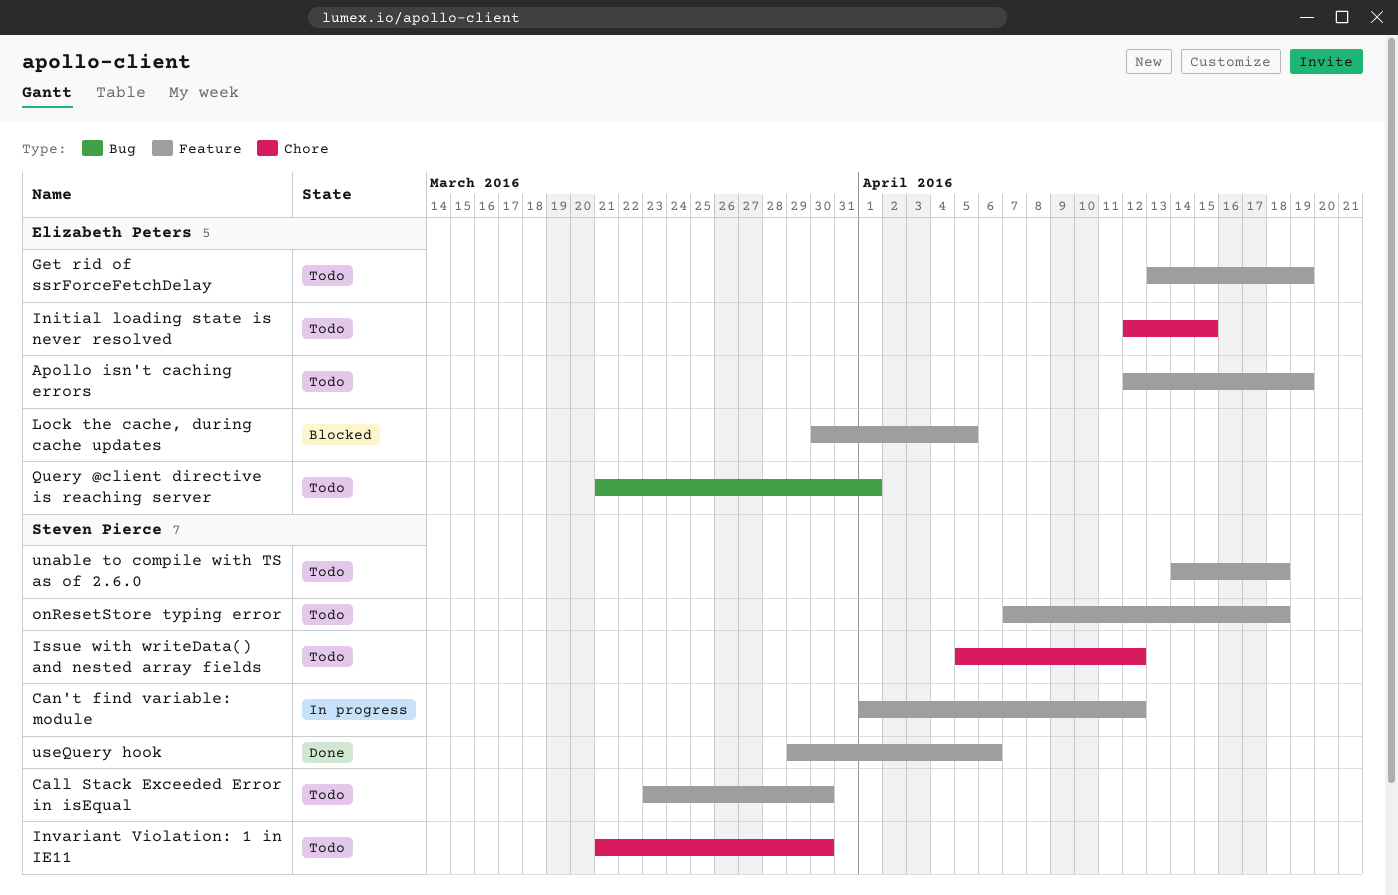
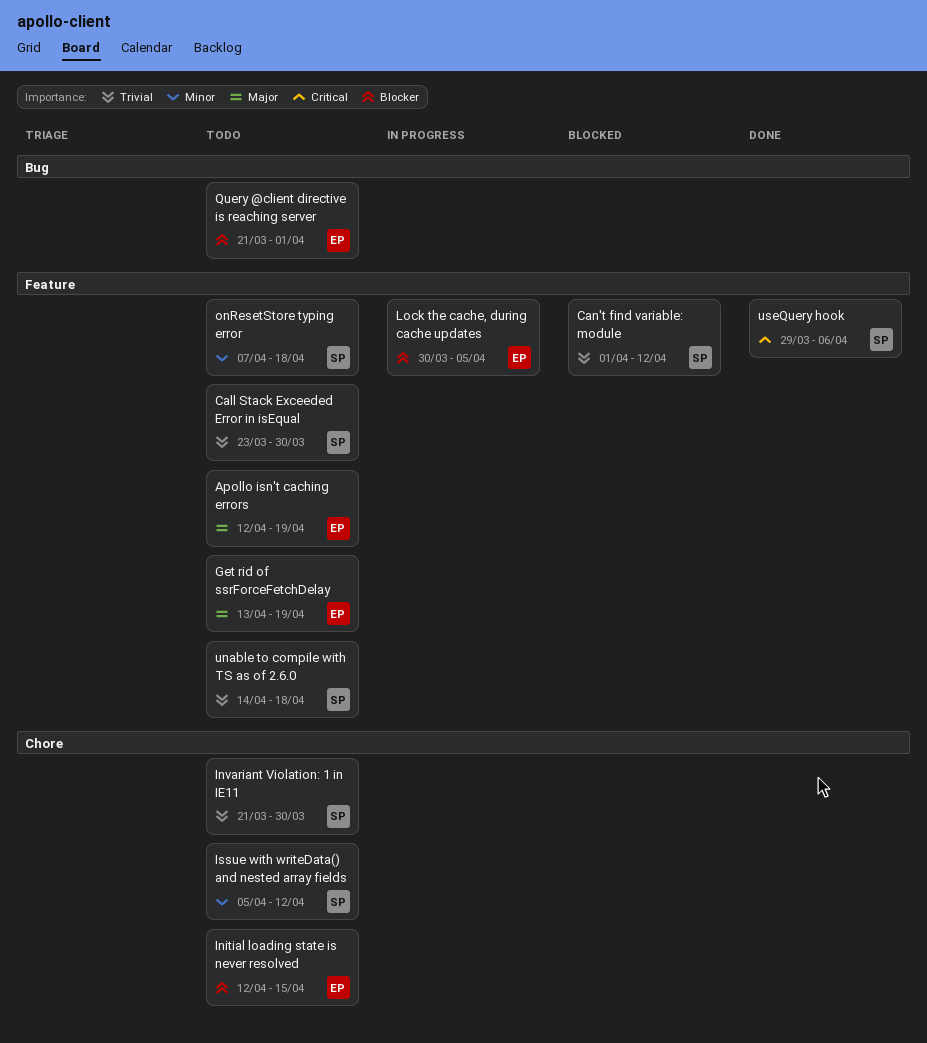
Can't find variable: module, status: In progress -> Blocked
Lock the cache, during cache updates, status: Blocked -> In progress

